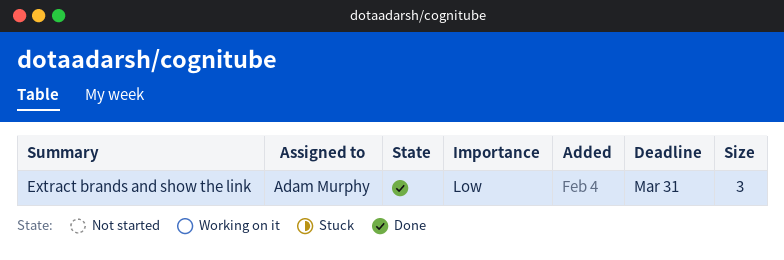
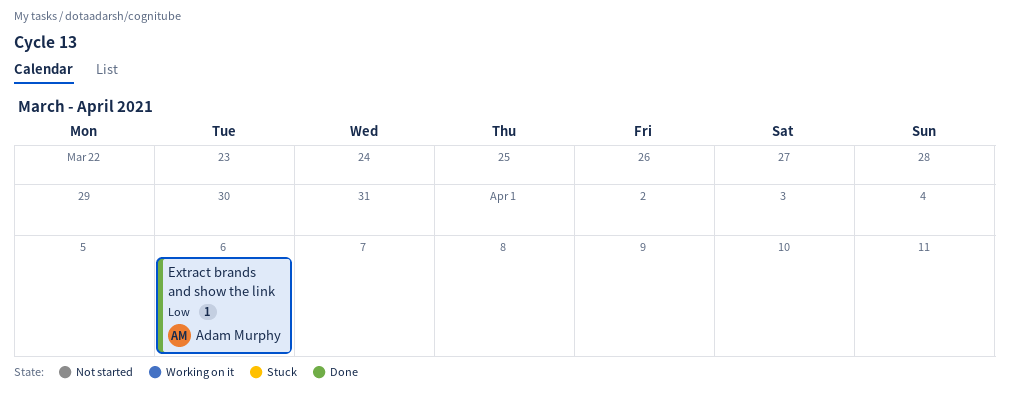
Extract brands and show the link, estimate: 3 -> 1
Extract brands and show the link, due: Mar 31 -> Apr 6

